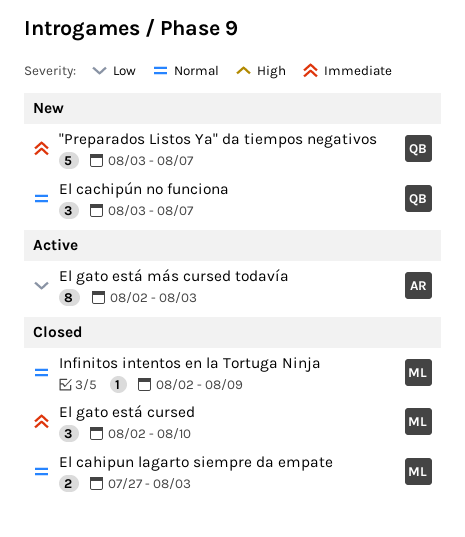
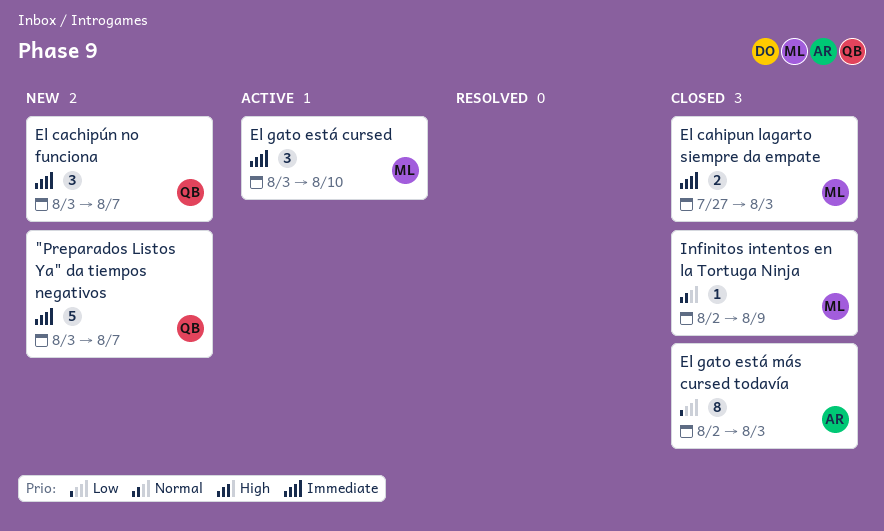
El cachipún no funciona, priority: Normal -> Immediate
El cahipun lagarto siempre da empate, priority: Normal -> Immediate
El gato está cursed, status: Closed -> Active
El gato está cursed, start: Aug 2 -> Aug 3
El gato está más cursed todavía, status: Active -> Closed

